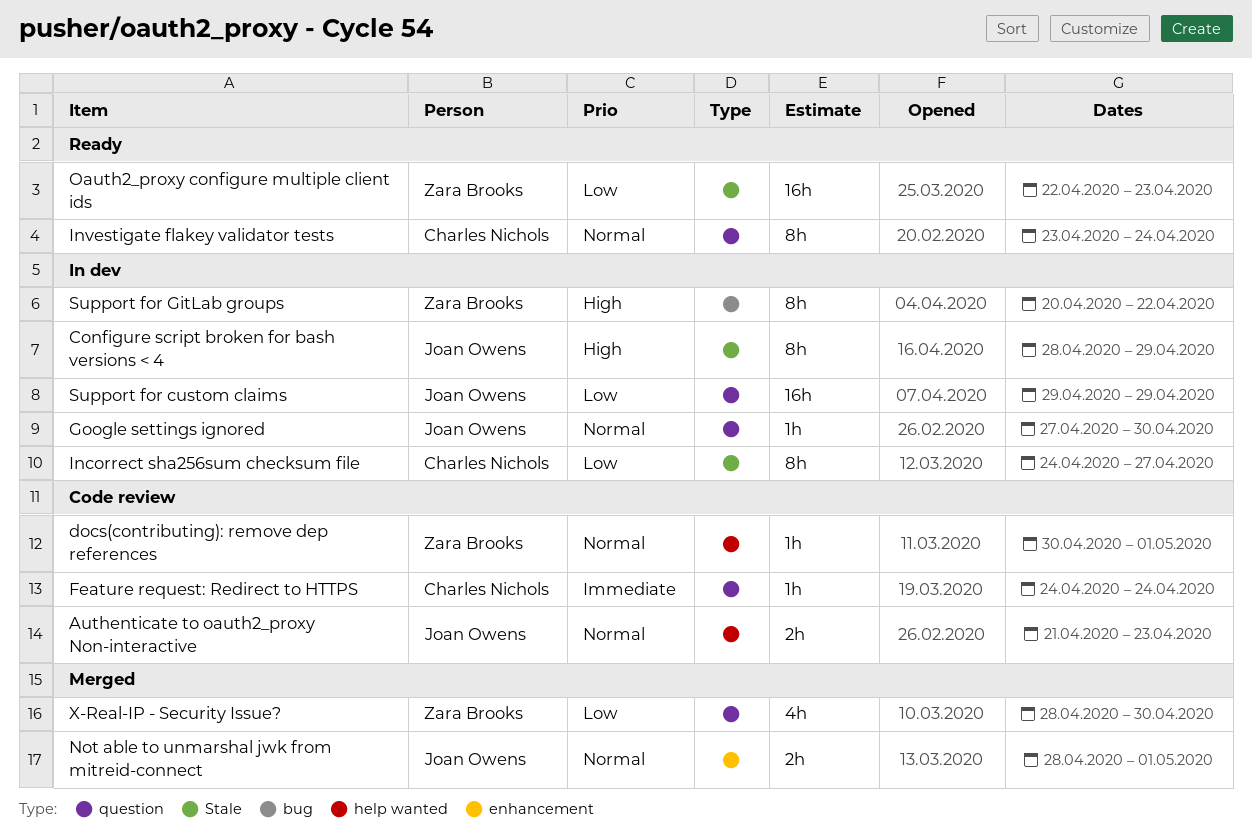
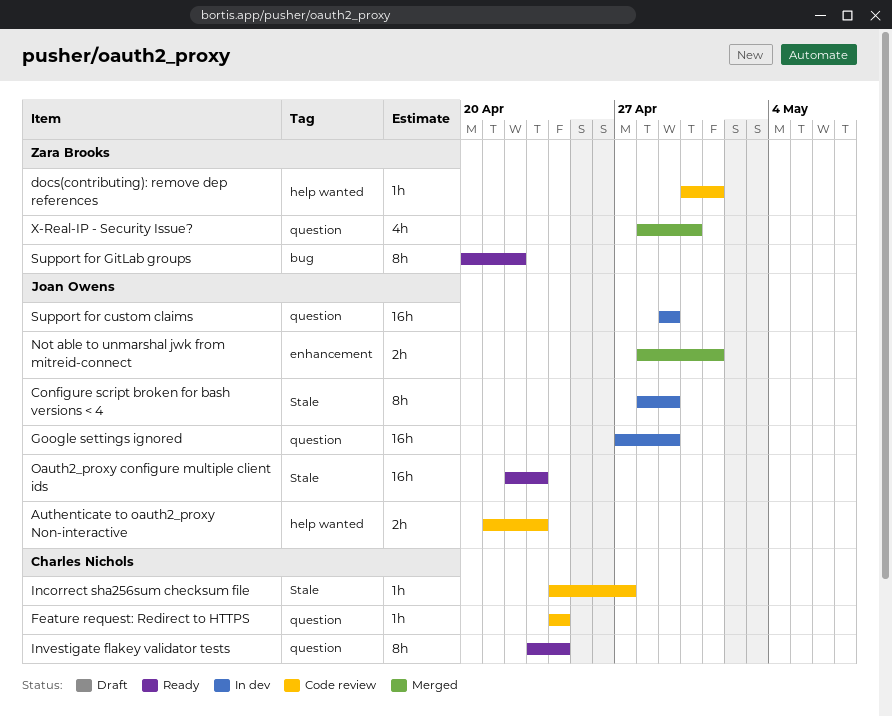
Google settings ignored, estimate: 1h -> 16h
Google settings ignored, due: Apr 30 -> Apr 29
Incorrect sha256sum checksum file, status: In dev -> Code review
Incorrect sha256sum checksum file, estimate: 8h -> 1h
Oauth2_proxy configure multiple client ids, owner: Zara Brooks -> Joan Owens
Support for GitLab groups, status: In dev -> Ready

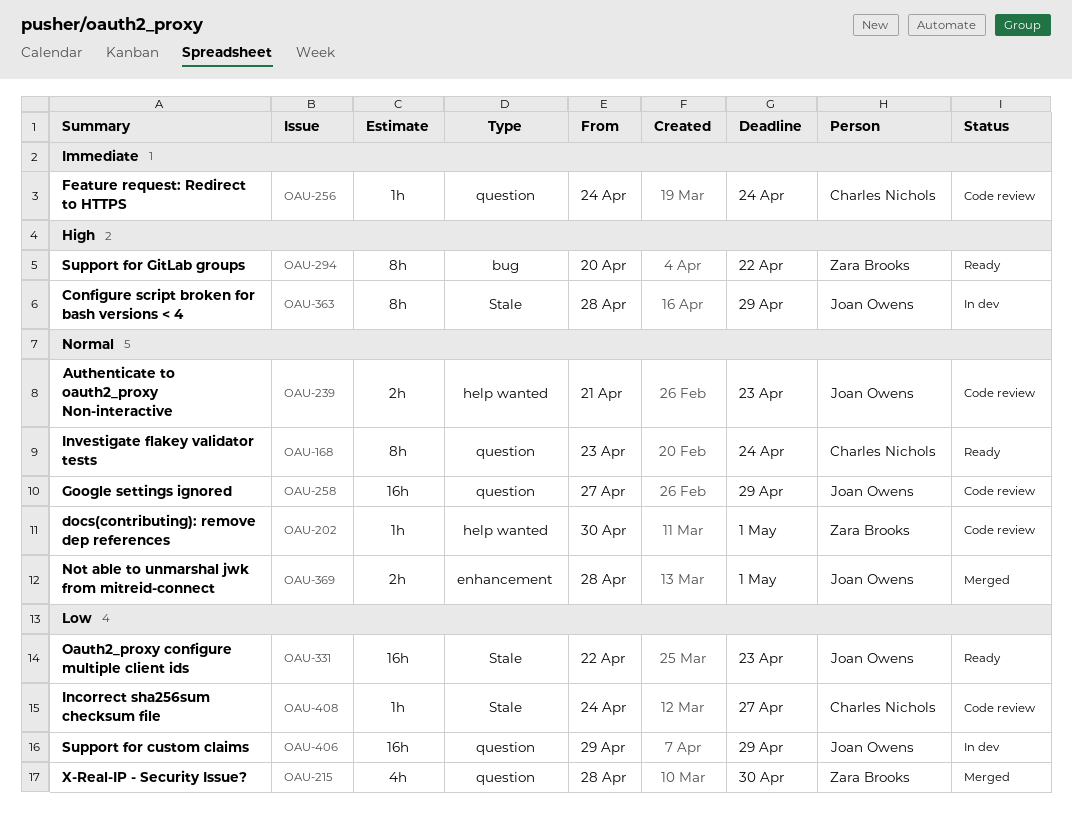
Google settings ignored, status: In dev -> Code review

